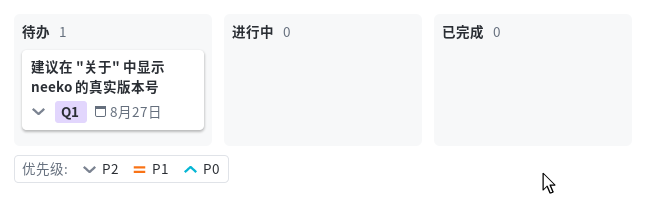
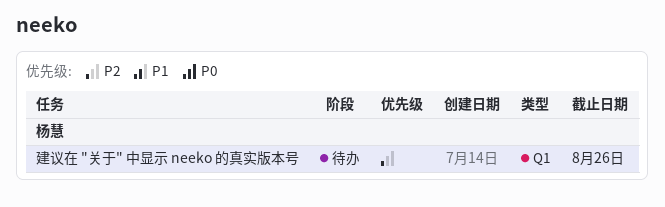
建议在 "关于" 中显示 neeko 的真实版本号, due: Aug 27 -> Aug 26

